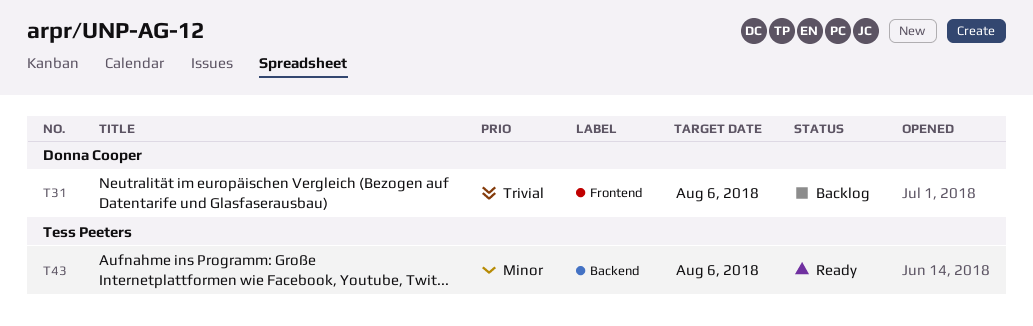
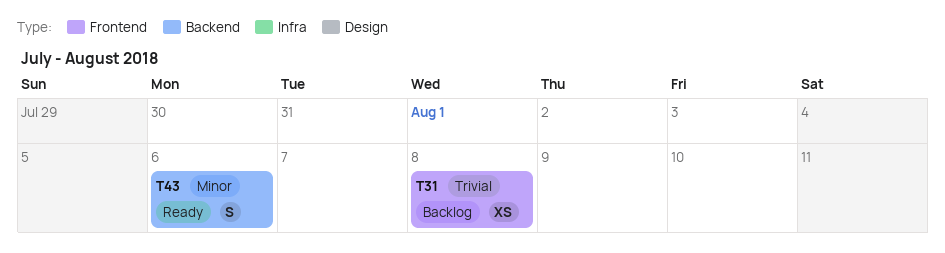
T31, due: Aug 6 -> Aug 8

